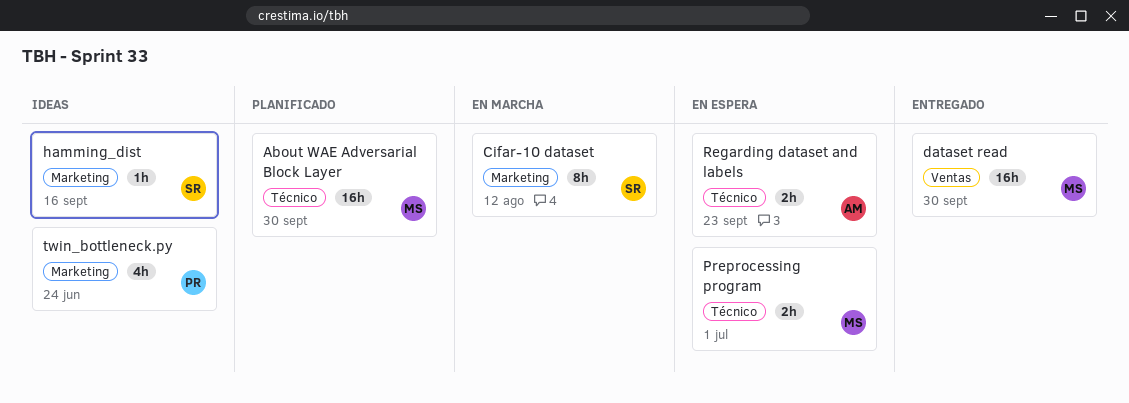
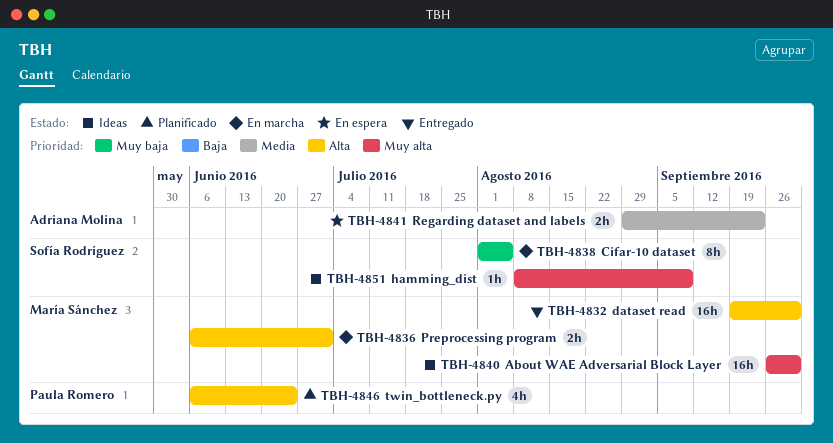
About WAE Adversarial Block Layer, status: Planificado -> Ideas
Cifar-10 dataset, due: Aug 12 -> Aug 5
hamming_dist, due: Sep 16 -> Sep 9
Preprocessing program, status: En espera -> En marcha
twin_bottleneck.py, status: Ideas -> Planificado

